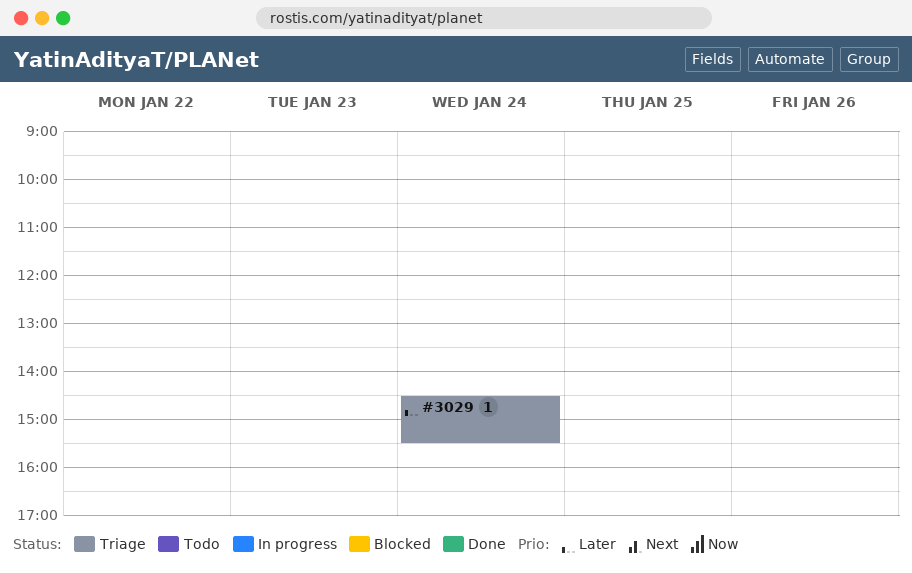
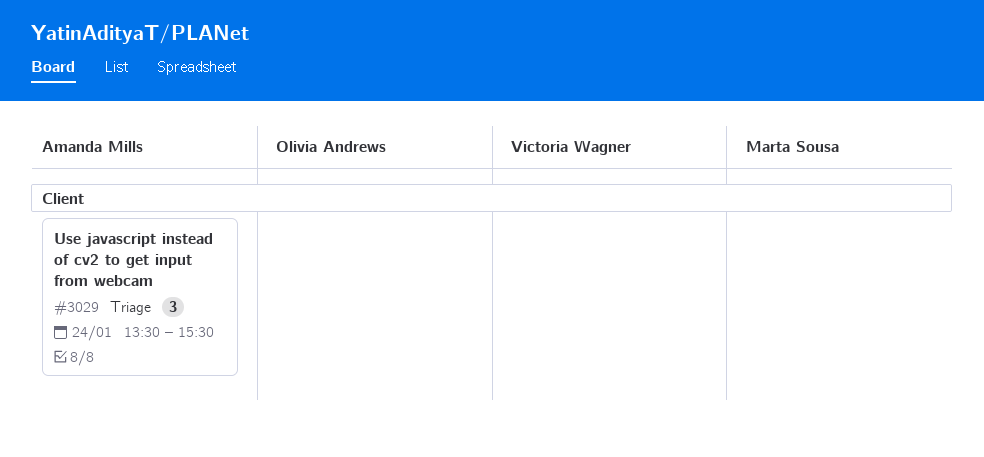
#3029, estimate: 1 -> 3
#3029, begins: 14:30 -> 13:30

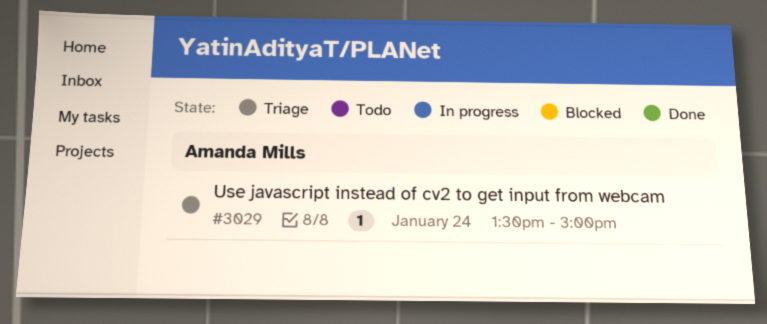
#3029, estimate: 3 -> 1
#3029, ends: 15:30 -> 15:00

